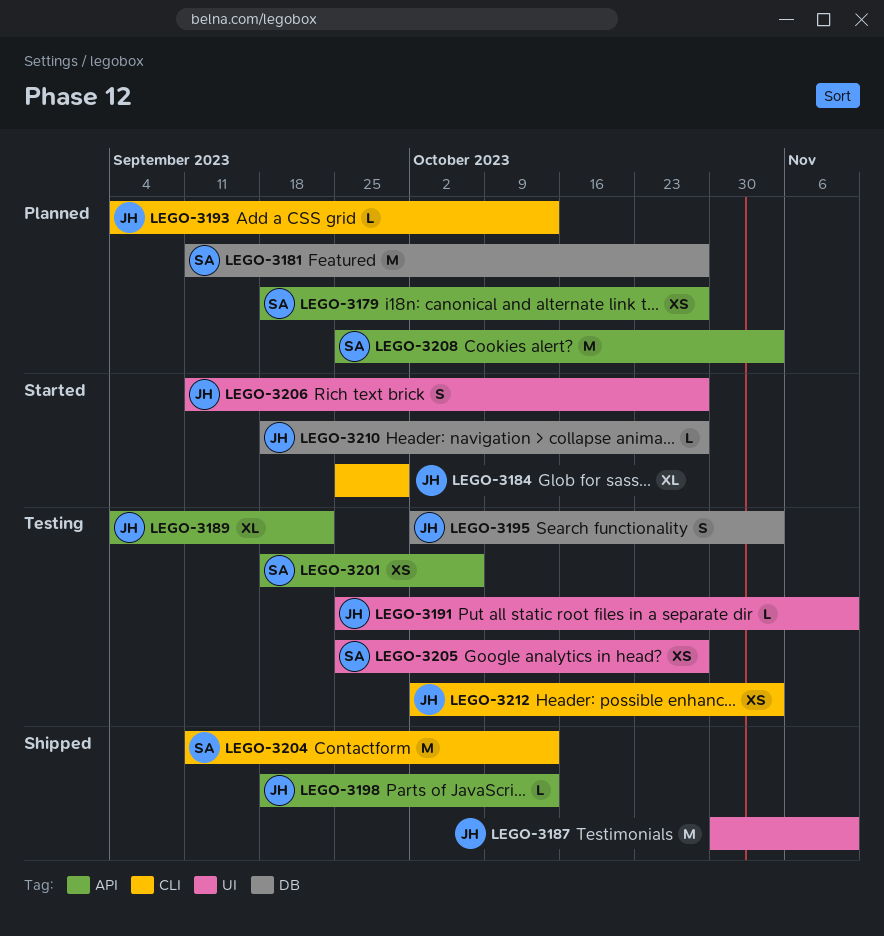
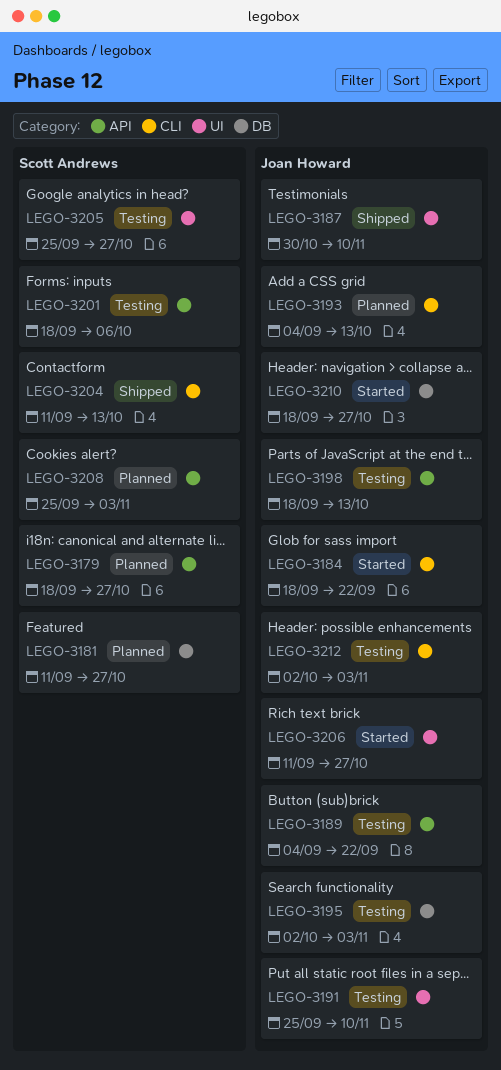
LEGO-3184, start: Sep 25 -> Sep 18
LEGO-3184, due: Sep 29 -> Sep 22
LEGO-3198, status: Shipped -> Testing

